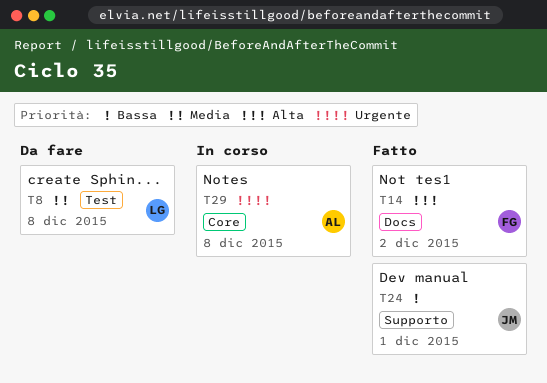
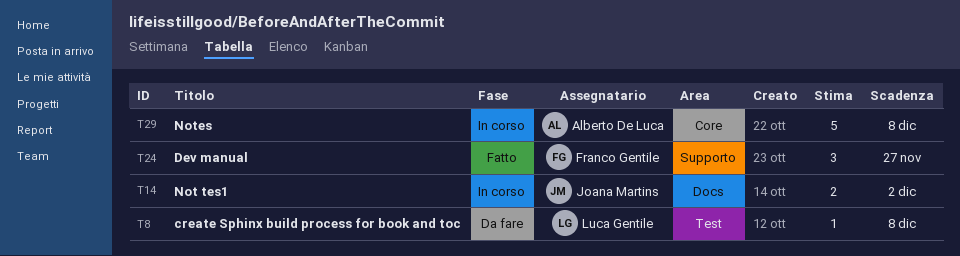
T14, status: Fatto -> In corso
T14, owner: Franco Gentile -> Joana Martins
T24, owner: Joana Martins -> Franco Gentile
T24, due: Dec 1 -> Nov 27

